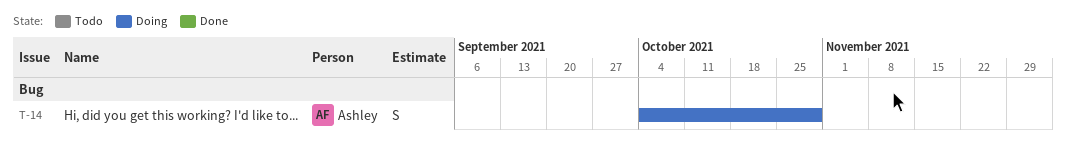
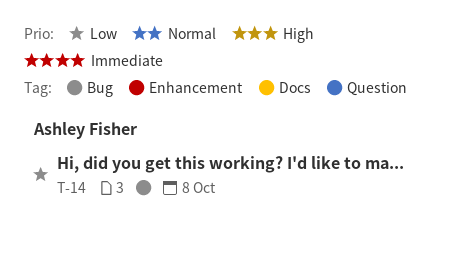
T-14, due: Oct 29 -> Oct 8

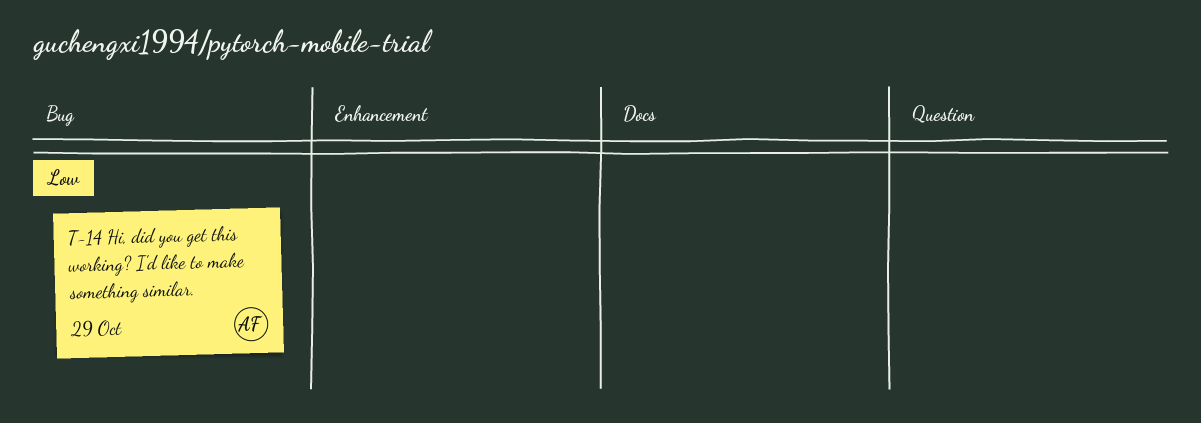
T-14, due: Oct 8 -> Oct 29

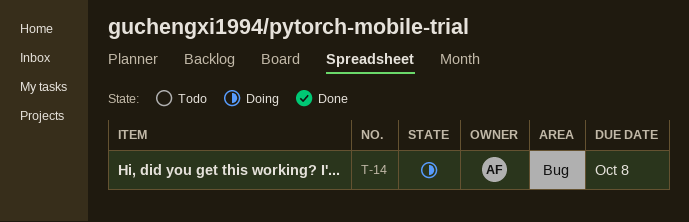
T-14, due: Oct 29 -> Oct 8

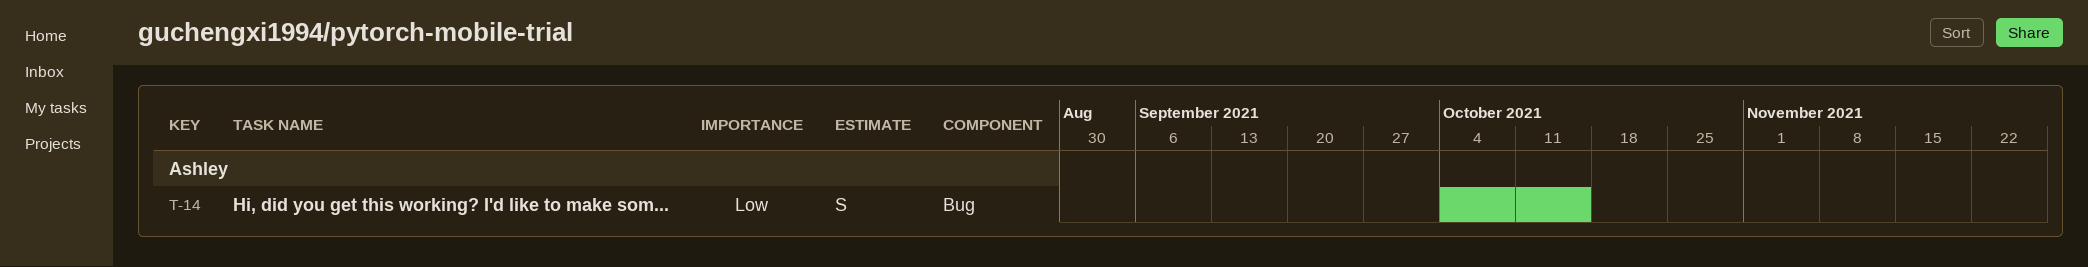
T-14, due: Oct 8 -> Oct 15

